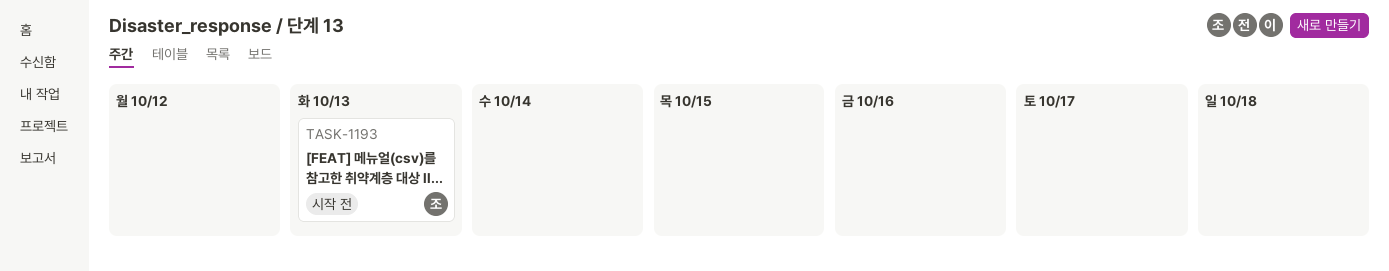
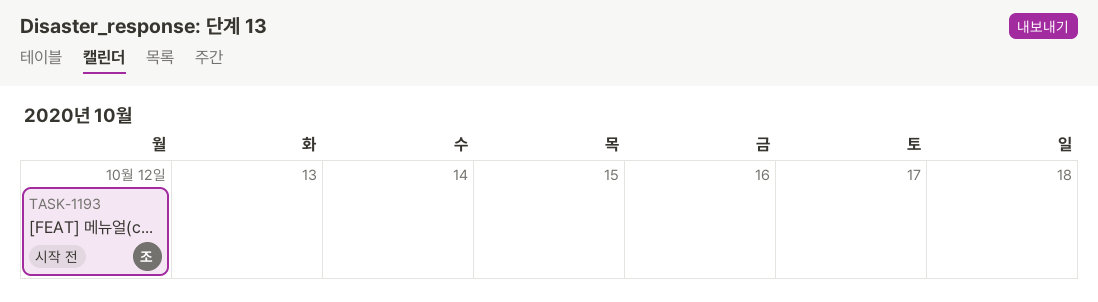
TASK-1193, due: Oct 13 -> Oct 12

